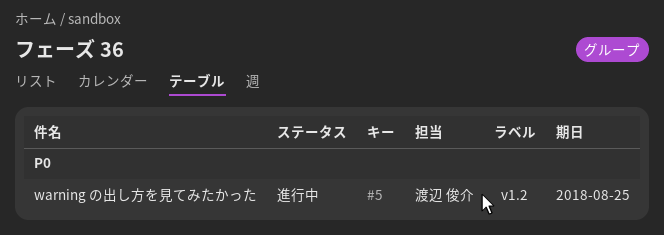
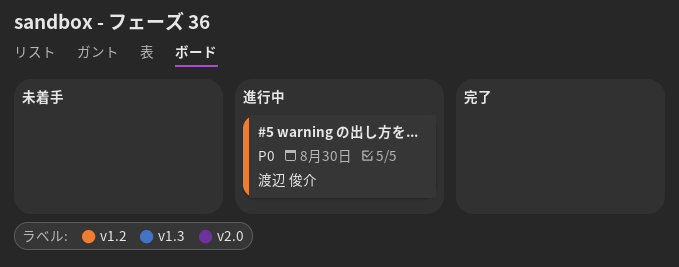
#5, due: Aug 25 -> Aug 30

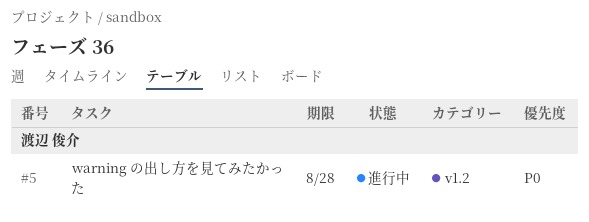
#5, due: Aug 30 -> Aug 28

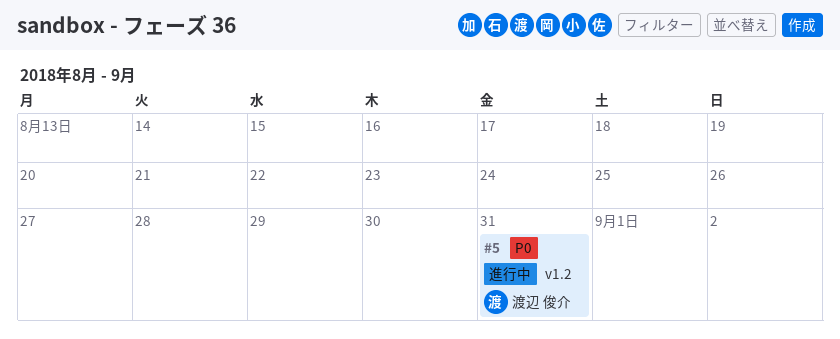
#5, due: Aug 28 -> Aug 31

